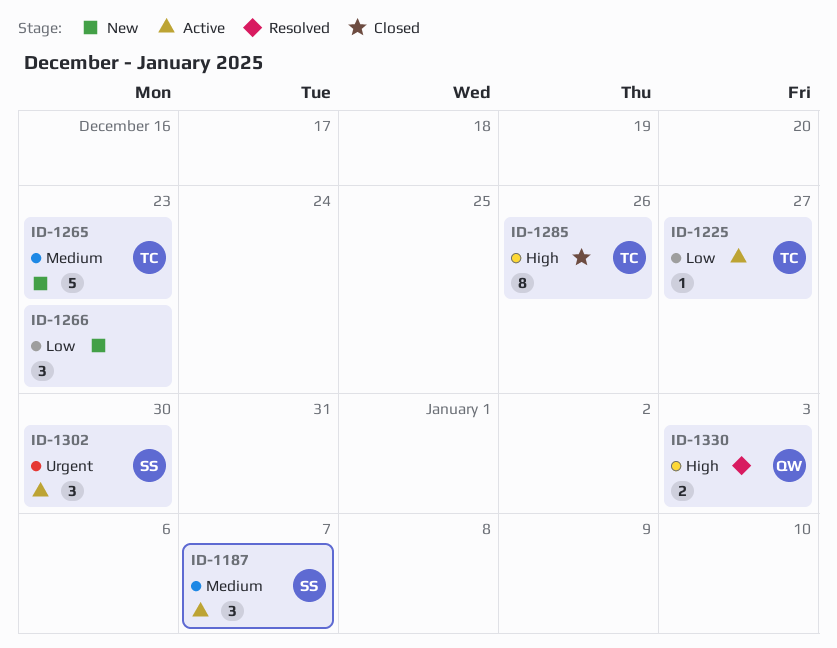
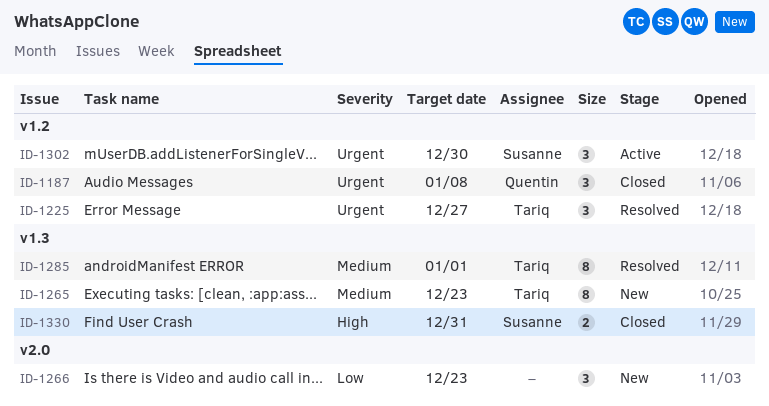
ID-1187, status: Active -> Closed
ID-1187, owner: Susanne -> Quentin
ID-1187, priority: Medium -> Urgent
ID-1187, due: Jan 7 -> Jan 8
ID-1225, status: Active -> Resolved
ID-1225, priority: Low -> Urgent
ID-1225, estimate: 1 -> 3
ID-1265, estimate: 5 -> 8
ID-1285, status: Closed -> Resolved
ID-1285, priority: High -> Medium
ID-1285, due: Dec 26 -> Jan 1
ID-1330, status: Resolved -> Closed
ID-1330, owner: Quentin -> Susanne
ID-1330, due: Jan 3 -> Dec 31

